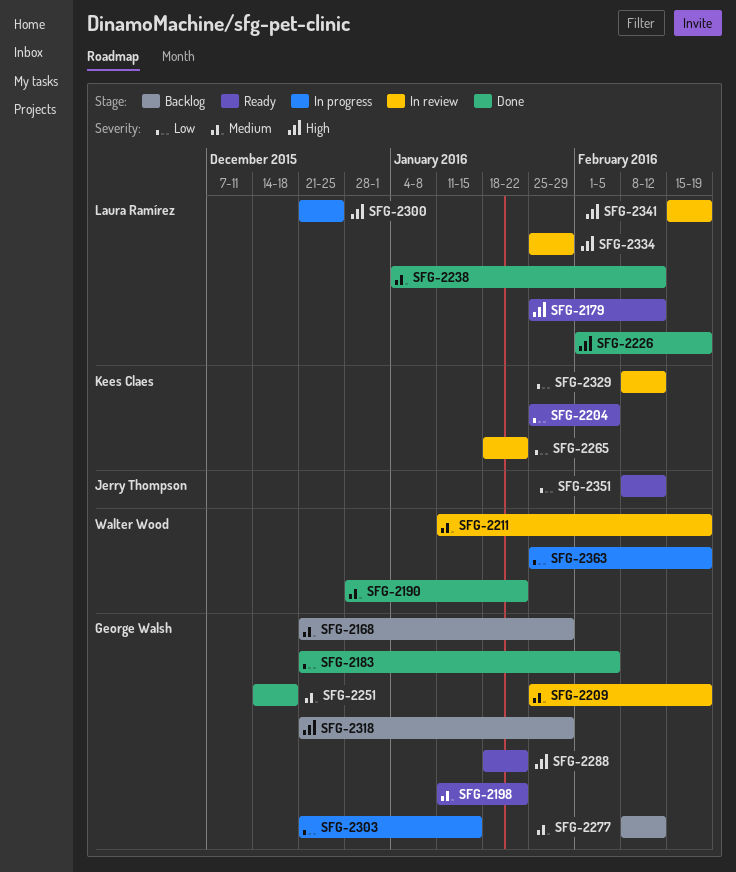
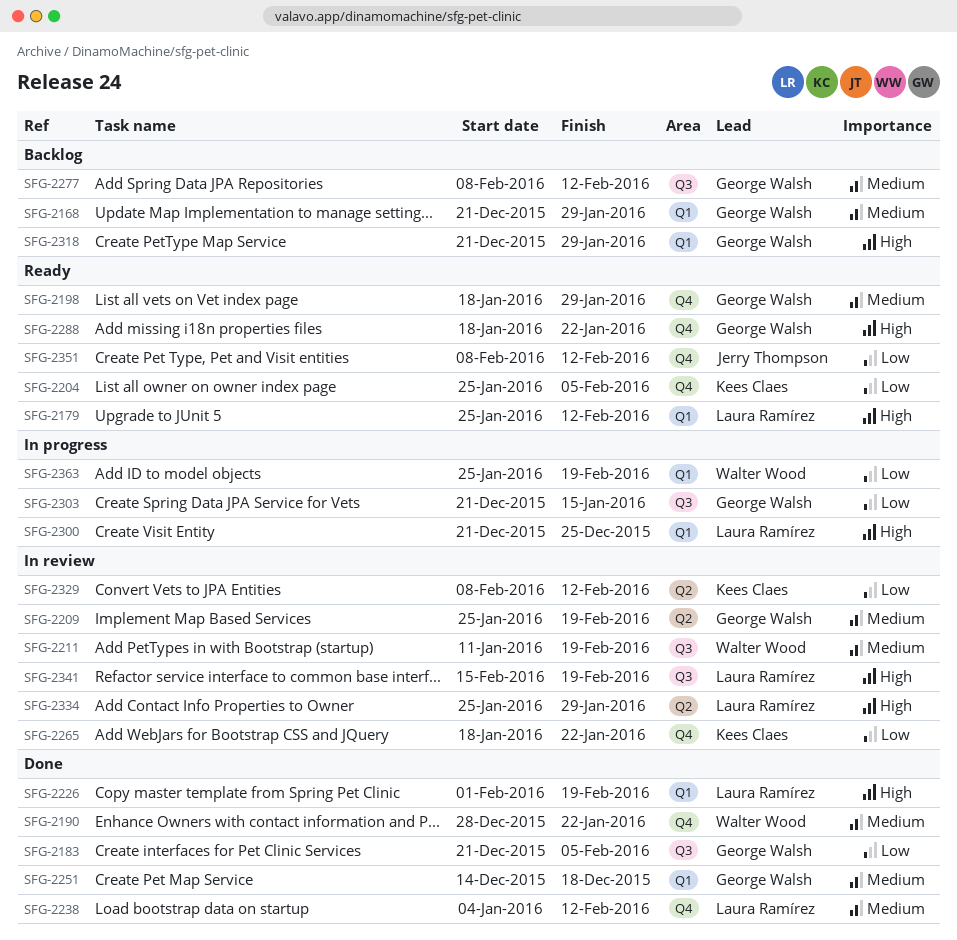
SFG-2198, start: Jan 11 -> Jan 18
SFG-2198, due: Jan 22 -> Jan 29

